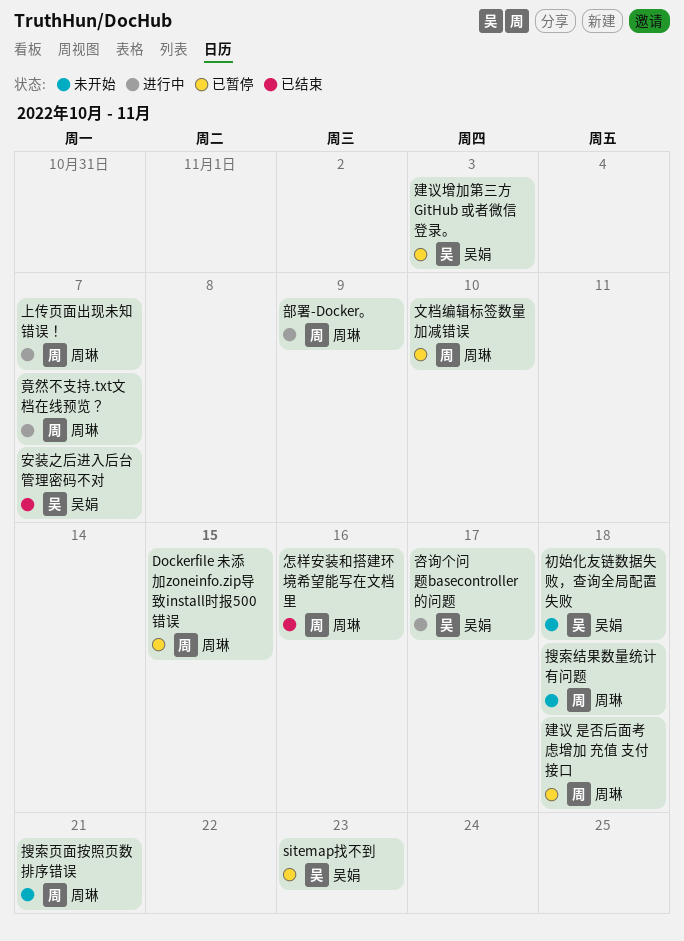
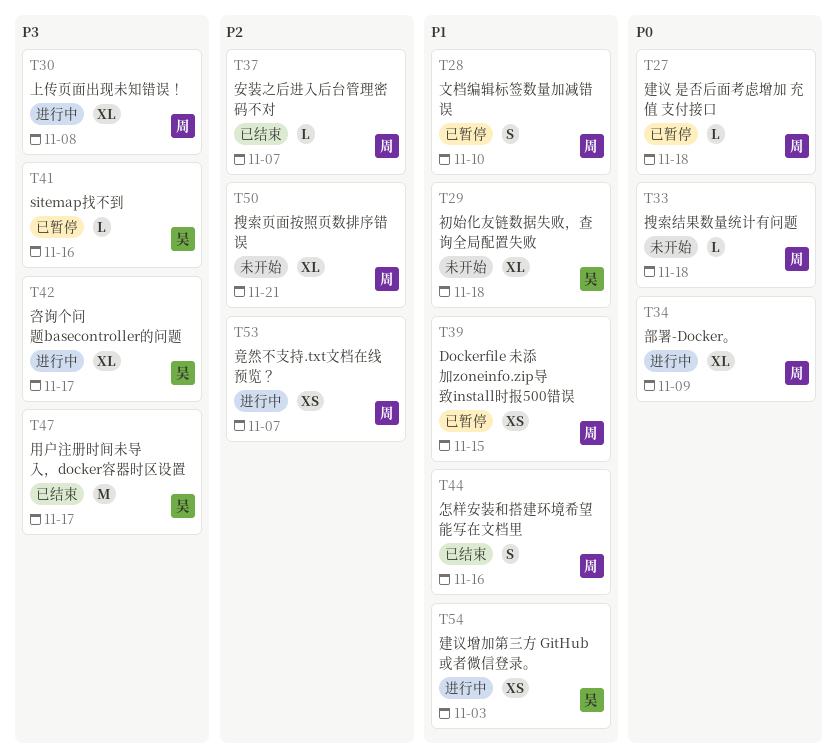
sitemap找不到, due: Nov 23 -> Nov 16
上传页面出现未知错误！, due: Nov 7 -> Nov 8
安装之后进入后台管理密码不对, owner: 吴娟 -> 周琳
建议增加第三方 GitHub 或者微信登录。, status: 已暂停 -> 进行中
用户注册时间未导入，docker容器时区设置: none -> present

